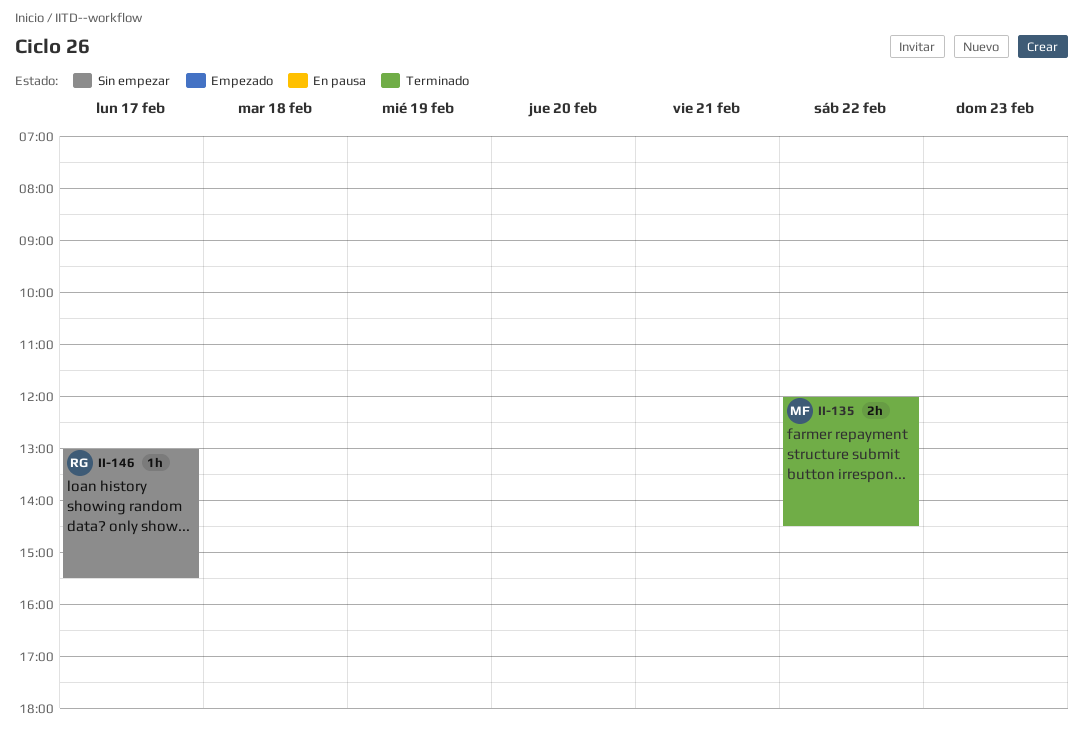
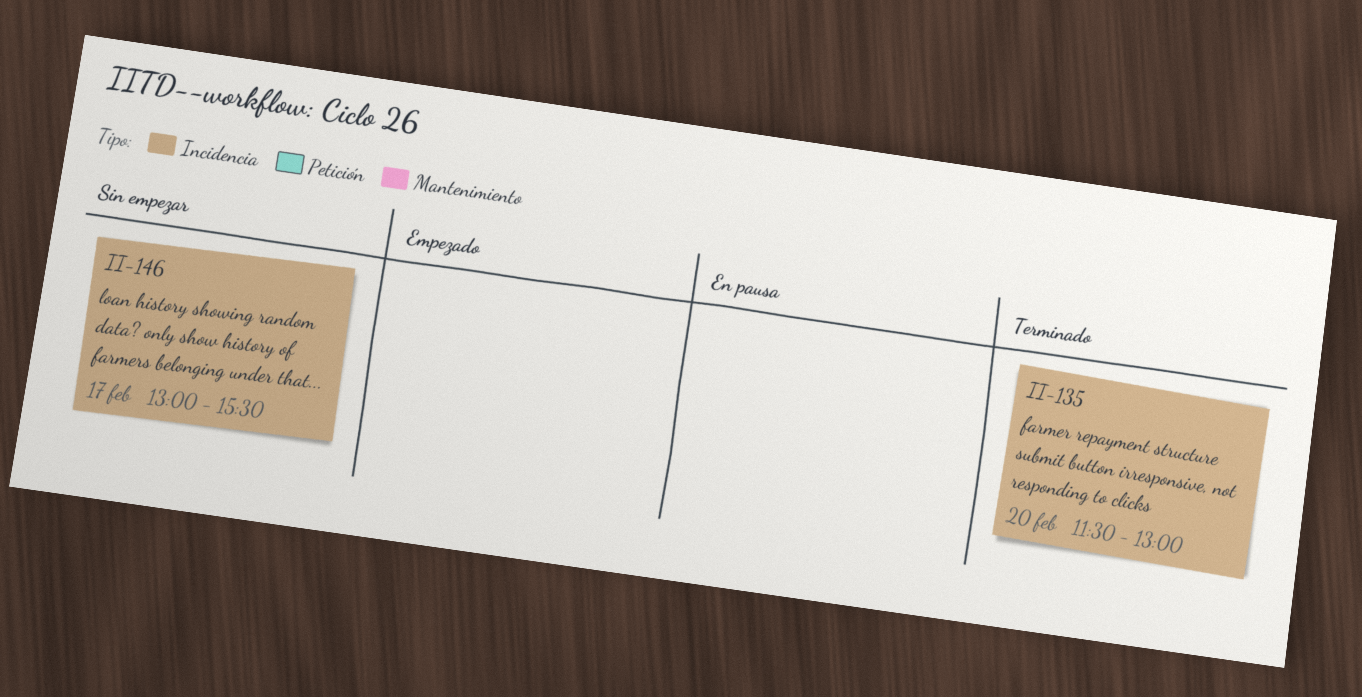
II-135, day: Feb 22 -> Feb 20
II-135, begins: 12:00 -> 11:30
II-135, ends: 14:30 -> 13:00

